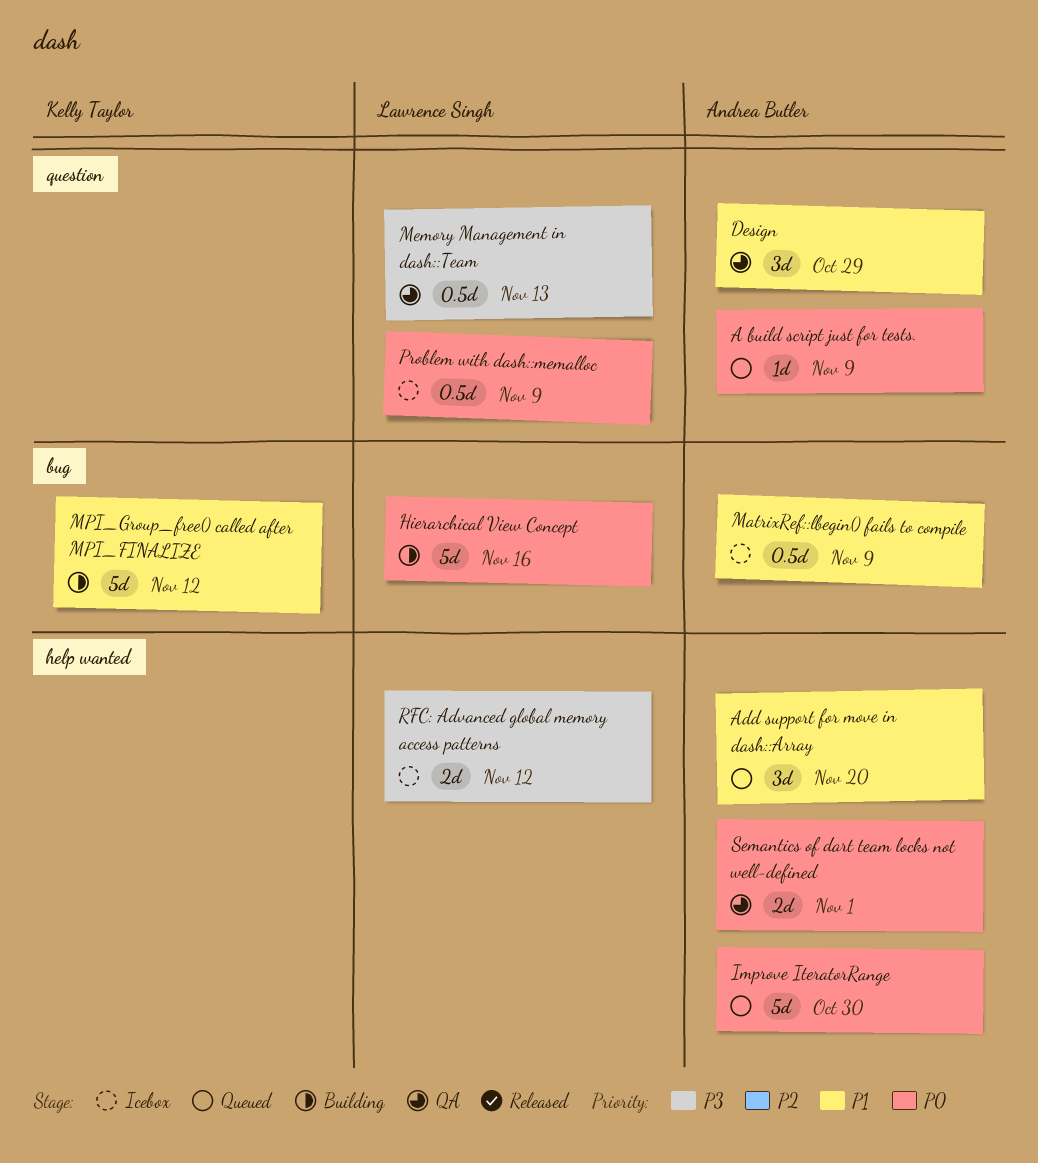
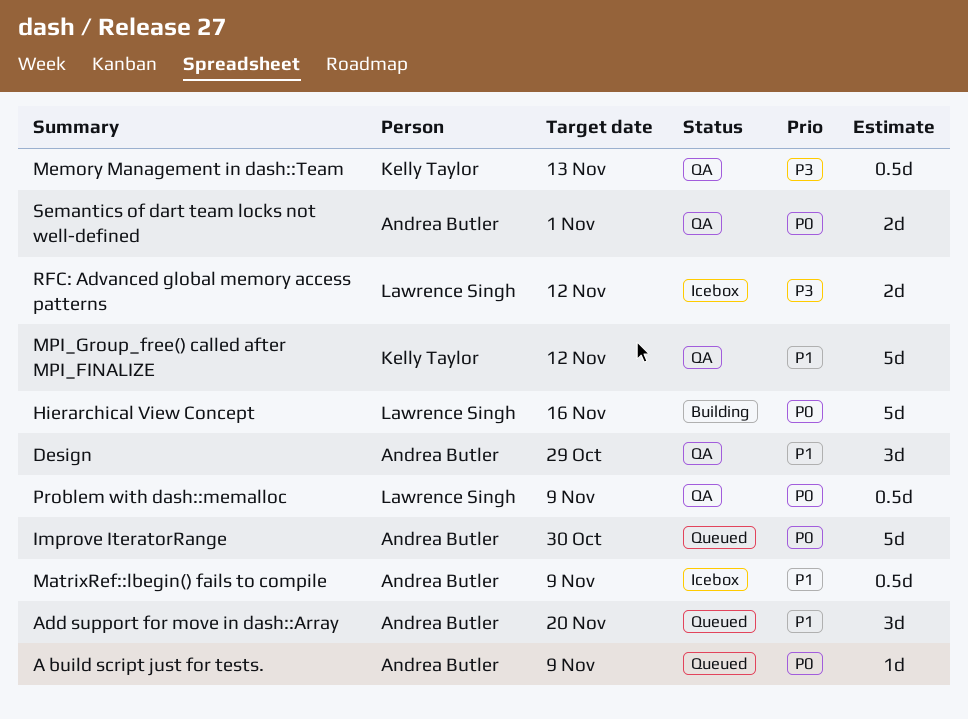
Memory Management in dash::Team, owner: Lawrence Singh -> Kelly Taylor
MPI_Group_free() called after MPI_FINALIZE, status: Building -> QA
Problem with dash::memalloc, status: Icebox -> QA

